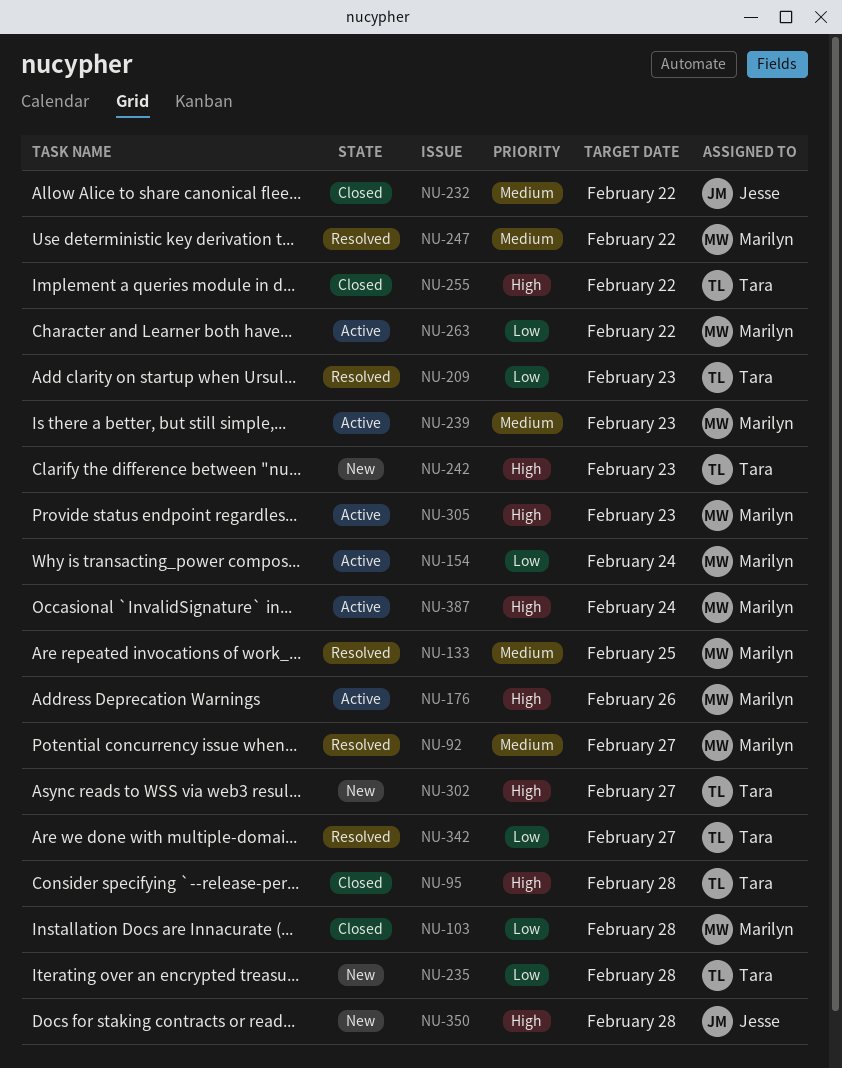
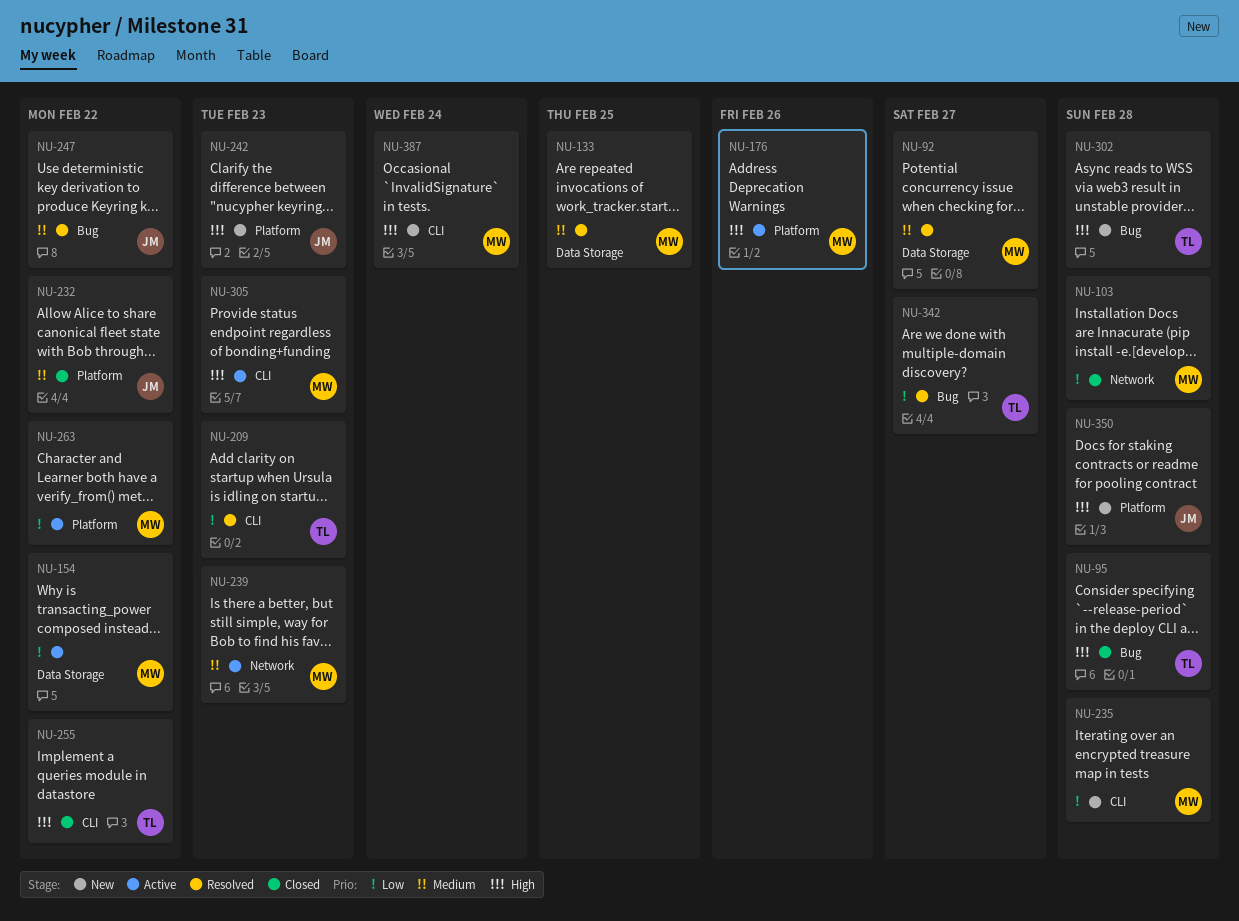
NU-154, due: Feb 24 -> Feb 22
NU-235, owner: Tara -> Marilyn
NU-242, owner: Tara -> Jesse
NU-247, owner: Marilyn -> Jesse
NU-302, due: Feb 27 -> Feb 28
NU-387, status: Active -> New

